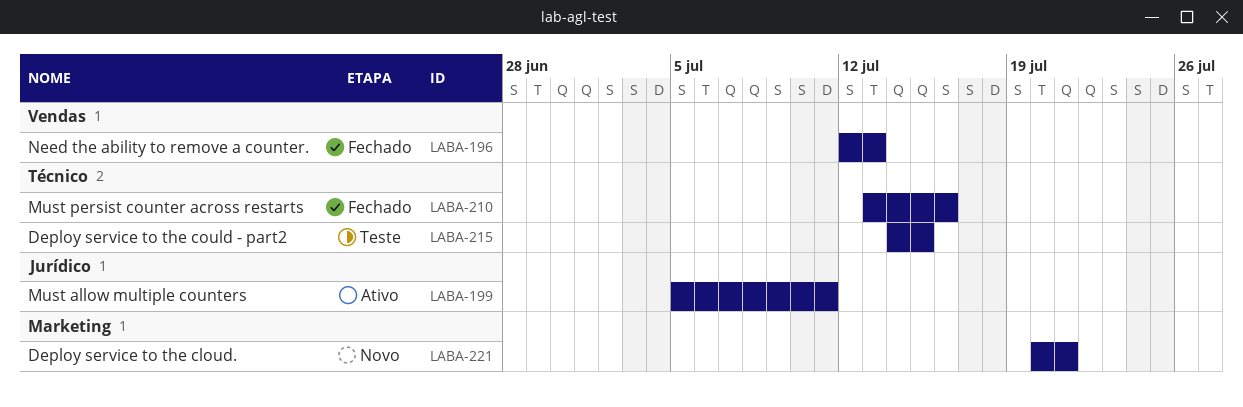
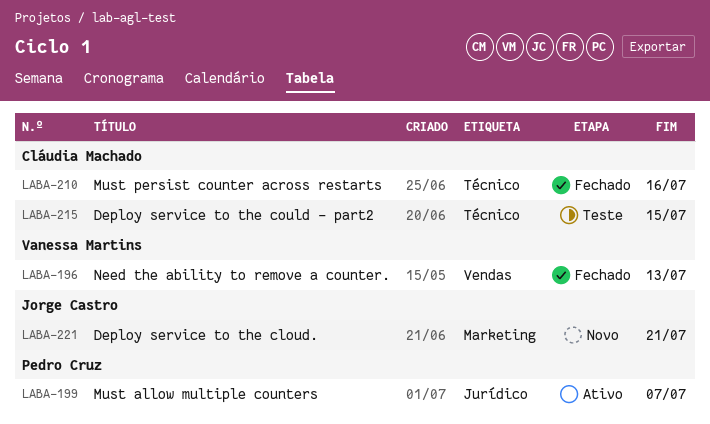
LABA-199, due: Jul 11 -> Jul 7

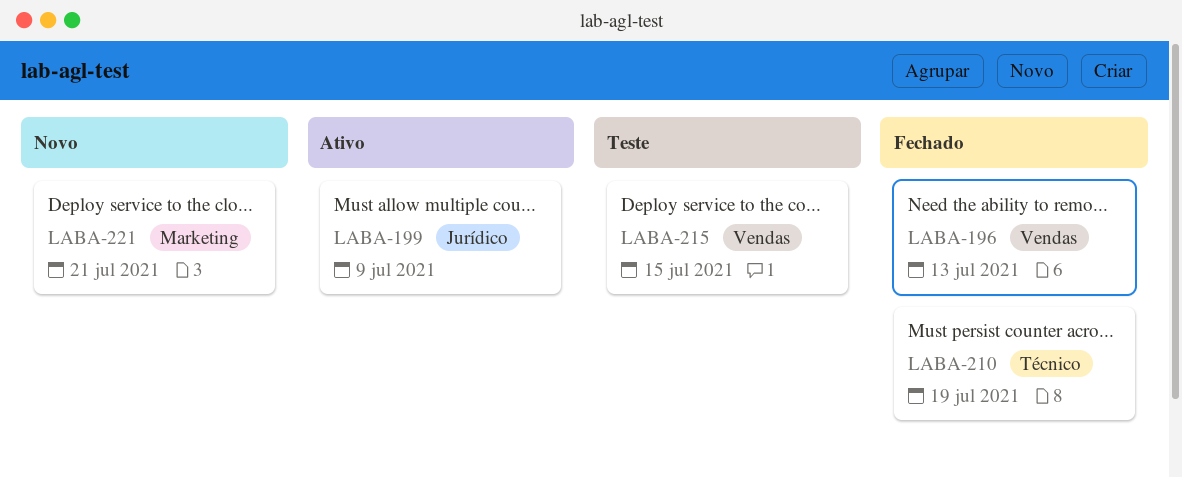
LABA-199, due: Jul 7 -> Jul 9
LABA-210, due: Jul 16 -> Jul 19
LABA-215, label: Técnico -> Vendas

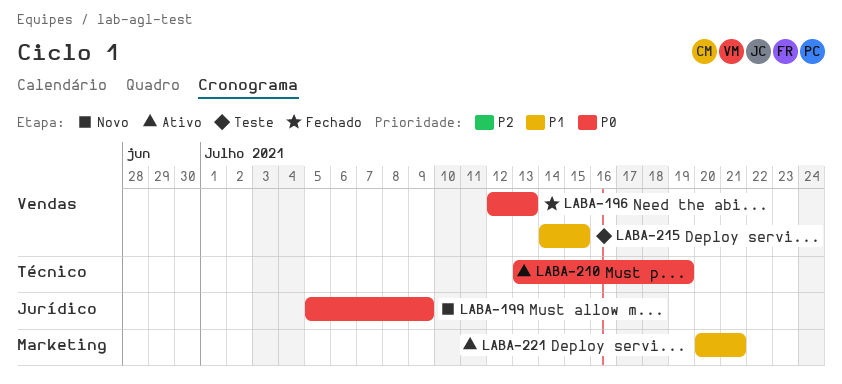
LABA-199, status: Ativo -> Novo
LABA-210, status: Fechado -> Ativo
LABA-221, status: Novo -> Ativo

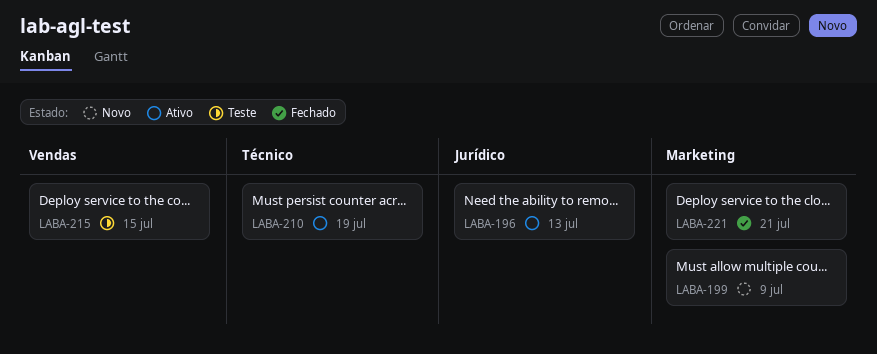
LABA-196, status: Fechado -> Ativo
LABA-196, label: Vendas -> Jurídico
LABA-199, label: Jurídico -> Marketing
LABA-221, status: Ativo -> Fechado

